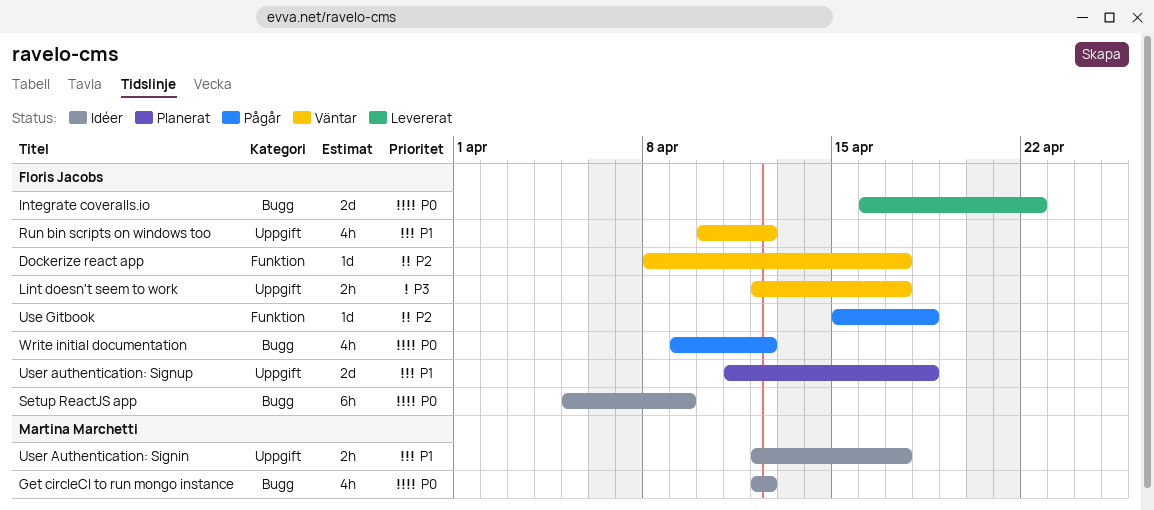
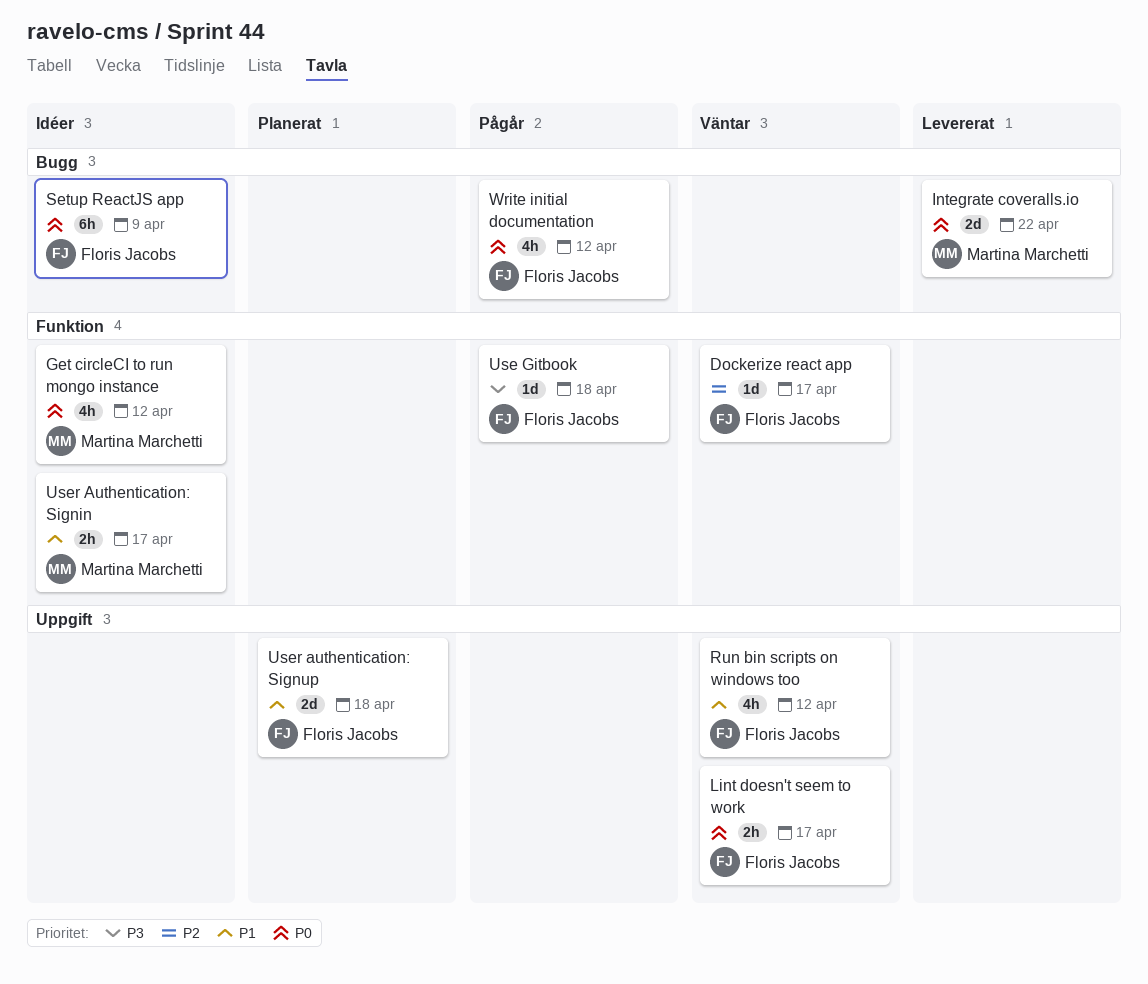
Get circleCI to run mongo instance, label: Bugg -> Funktion
Integrate coveralls.io, owner: Floris Jacobs -> Martina Marchetti
Lint doesn't seem to work, priority: P3 -> P0
Use Gitbook, priority: P2 -> P3
User Authentication: Signin, label: Uppgift -> Funktion

